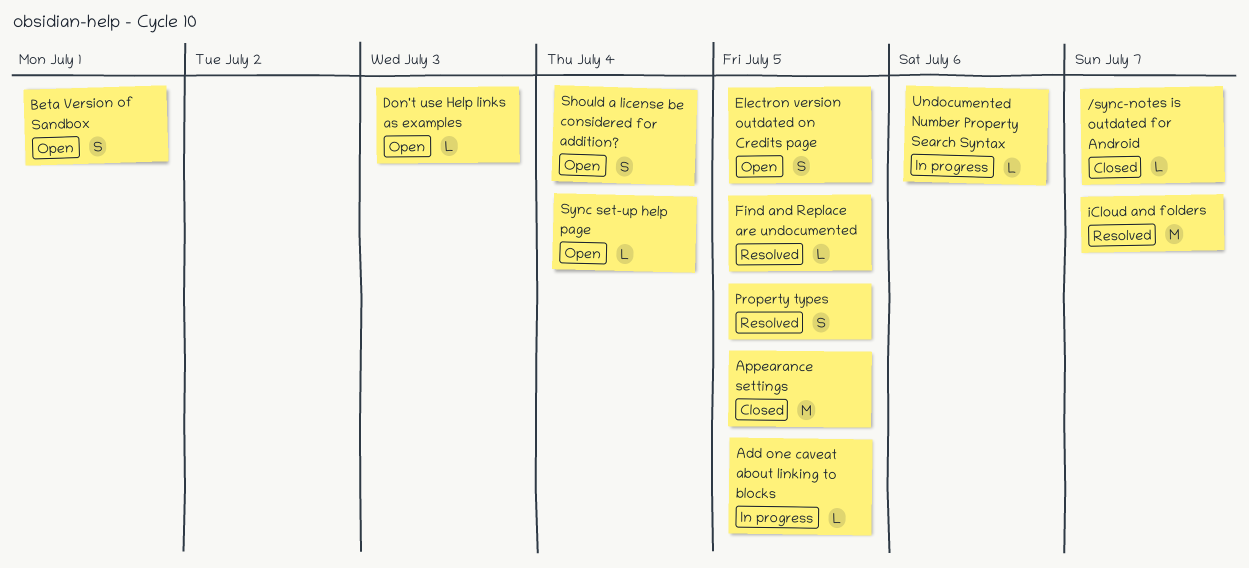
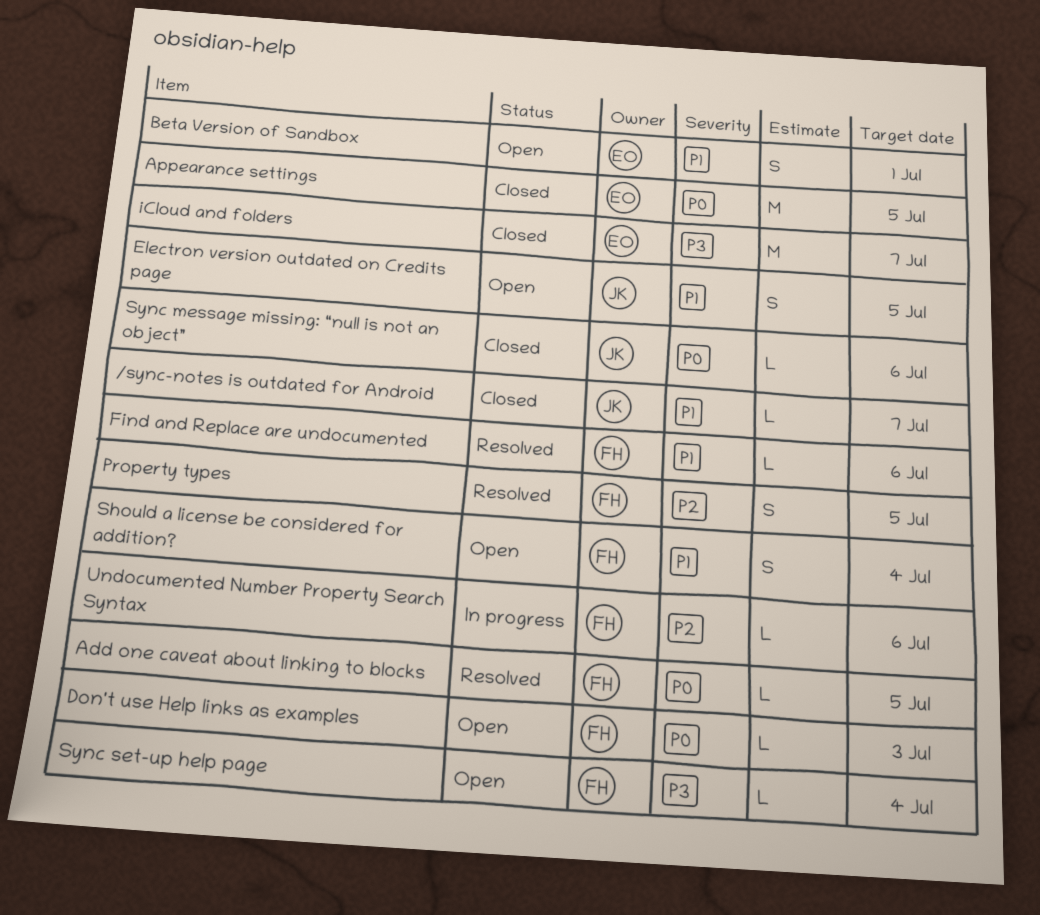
Add one caveat about linking to blocks, status: In progress -> Resolved
Find and Replace are undocumented, due: Jul 5 -> Jul 6
iCloud and folders, status: Resolved -> Closed
Sync message missing: “null is not an object”: none -> present

